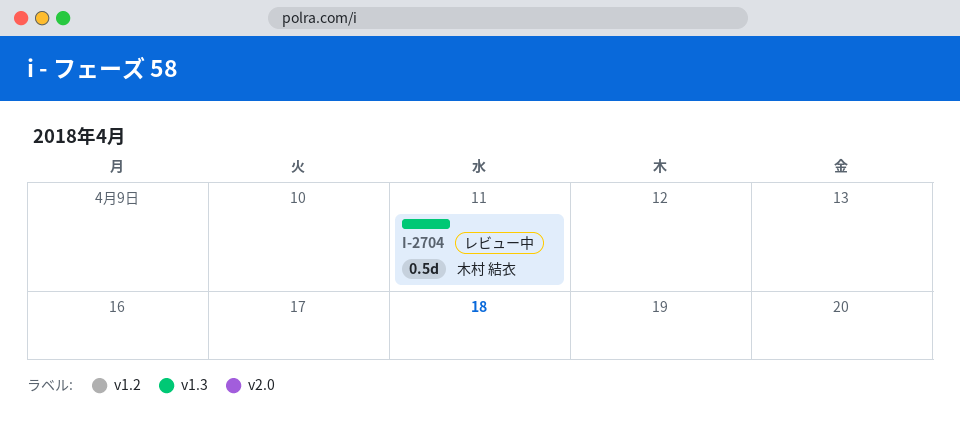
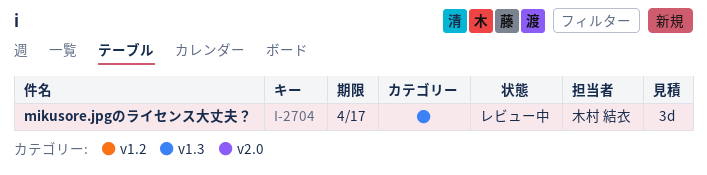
I-2704, estimate: 0.5d -> 3d
I-2704, due: Apr 11 -> Apr 17

